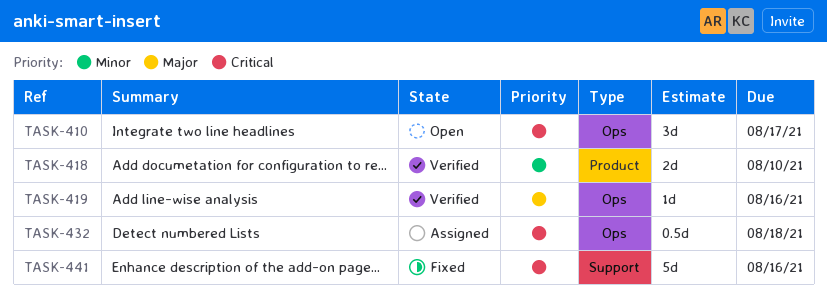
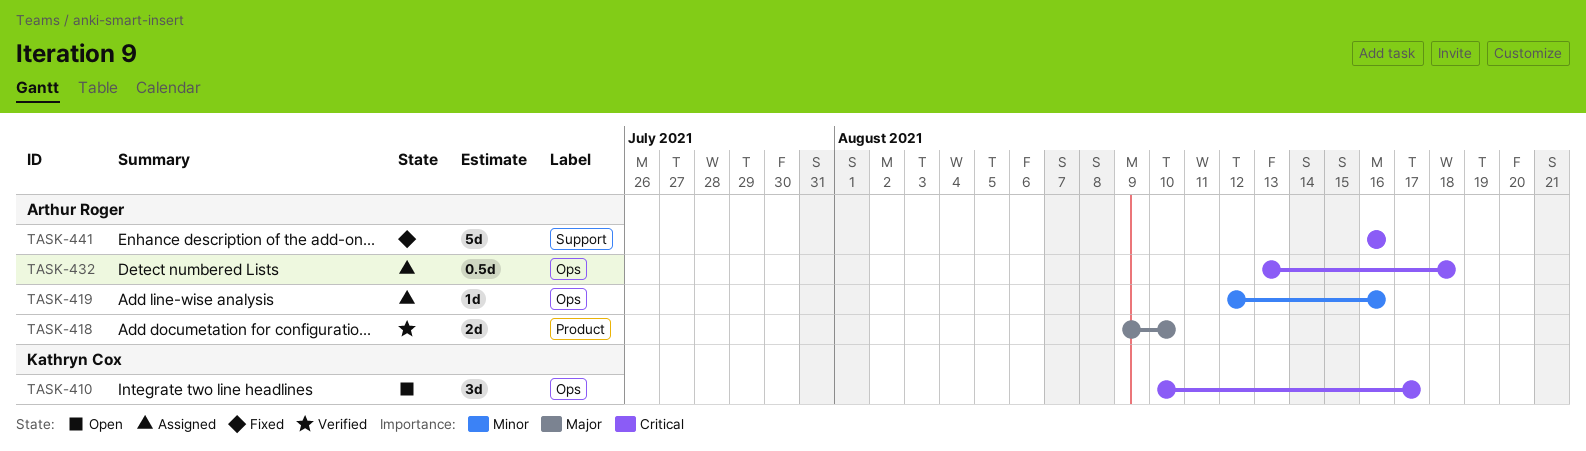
TASK-418, priority: Minor -> Major
TASK-419, status: Verified -> Assigned
TASK-419, priority: Major -> Minor

